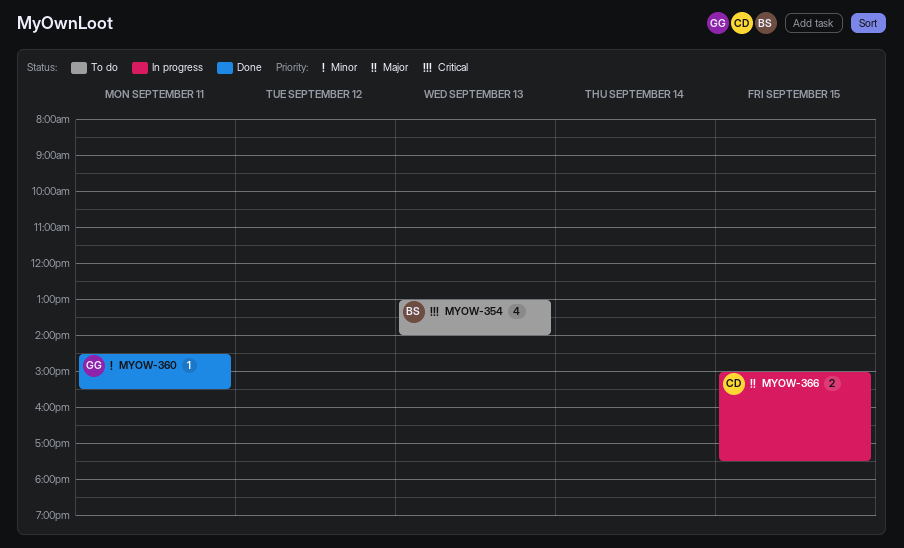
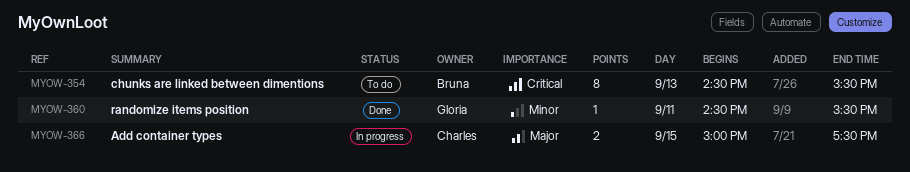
MYOW-354, estimate: 4 -> 8
MYOW-354, begins: 13:00 -> 14:30
MYOW-354, ends: 14:00 -> 15:30

